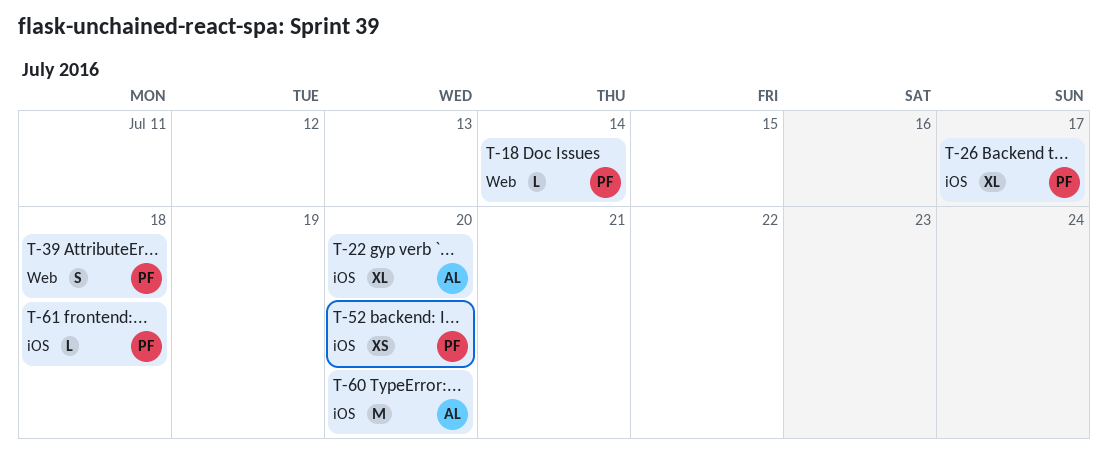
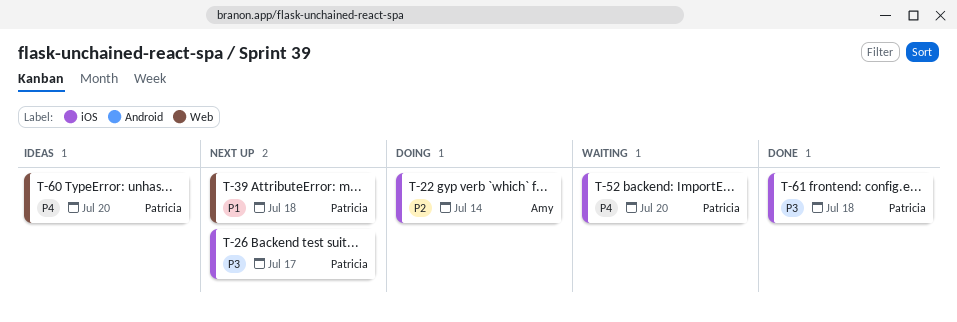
T-18: present -> none
T-22, due: Jul 20 -> Jul 14
T-60, owner: Amy -> Patricia
T-60, label: iOS -> Web

